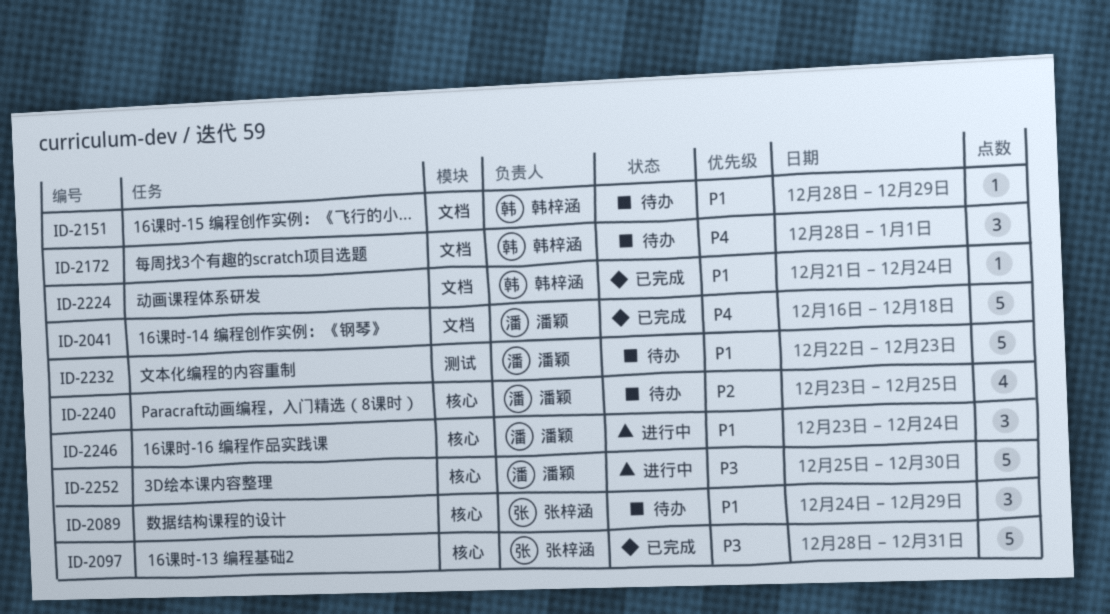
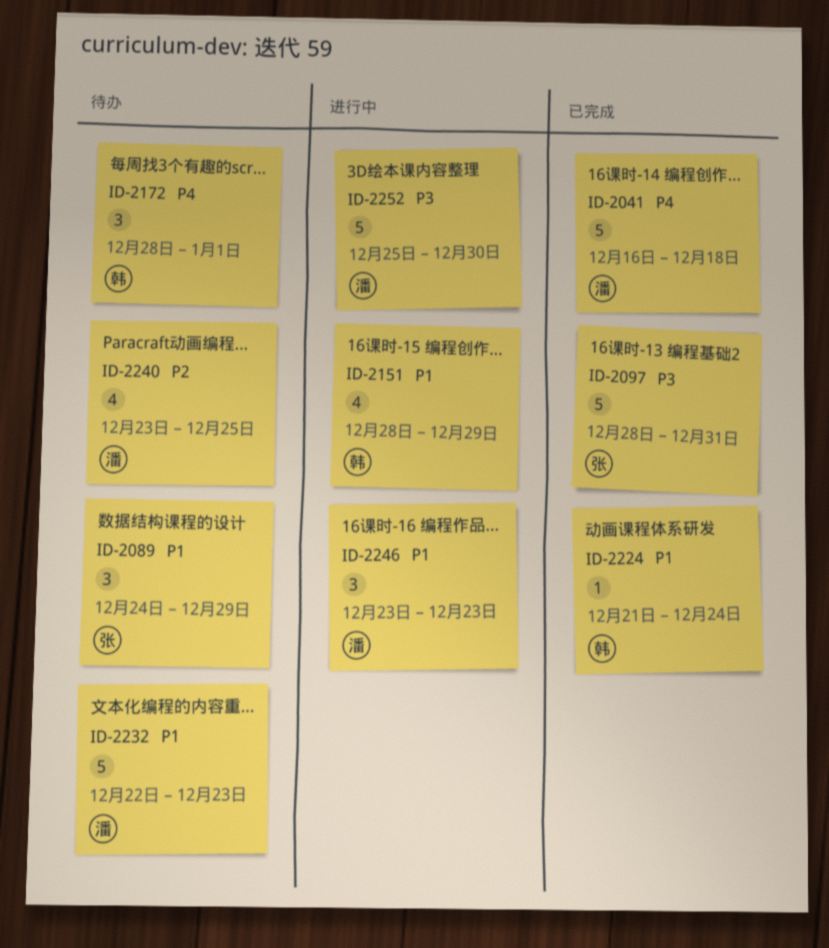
ID-2151, status: 待办 -> 进行中
ID-2151, estimate: 1 -> 4
ID-2246, due: Dec 24 -> Dec 23

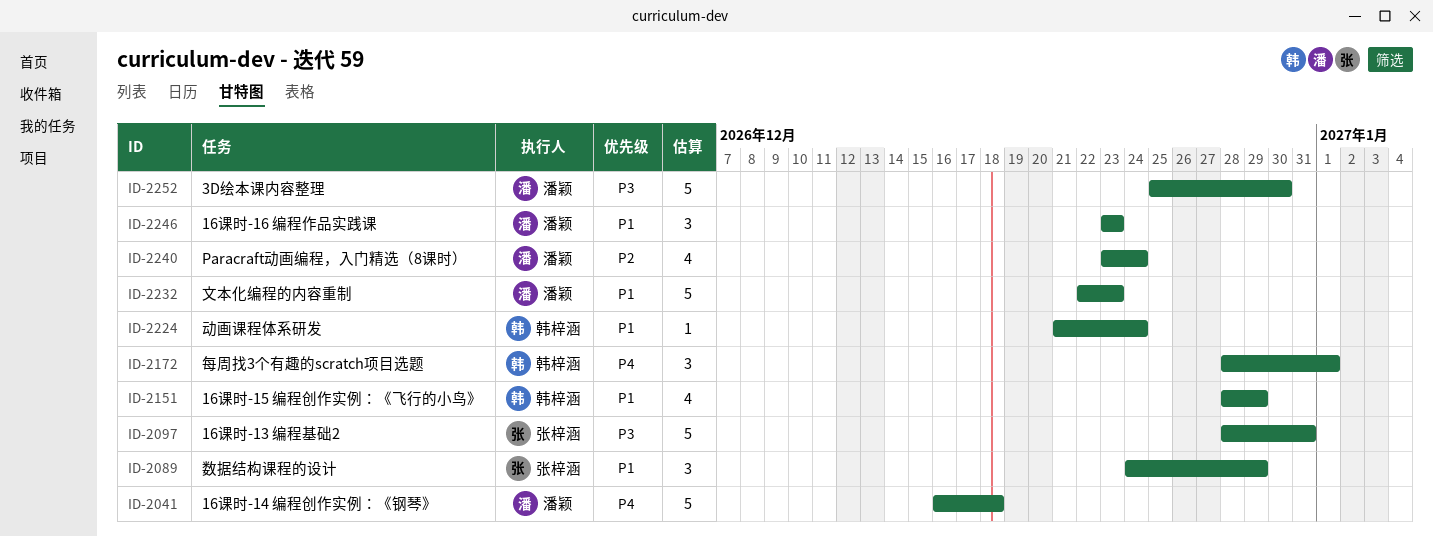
ID-2240, due: Dec 25 -> Dec 24

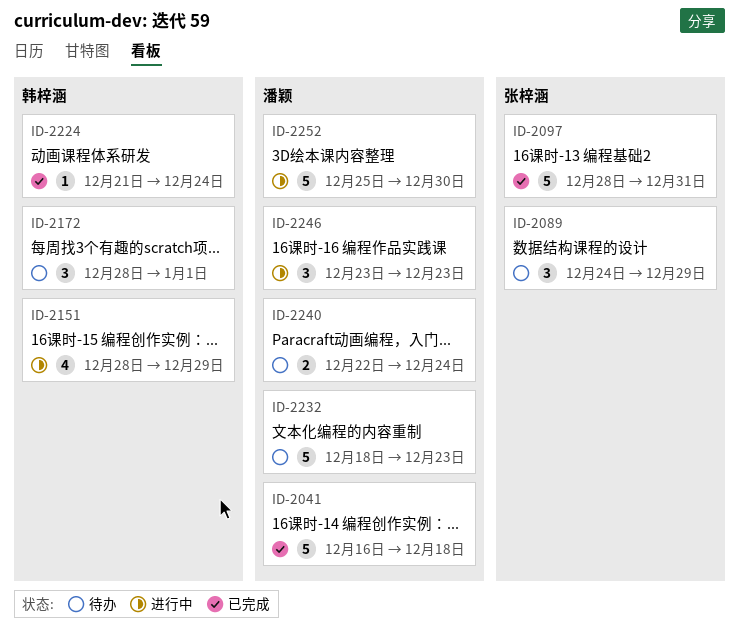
ID-2232, start: Dec 22 -> Dec 18
ID-2240, estimate: 4 -> 2
ID-2240, start: Dec 23 -> Dec 22

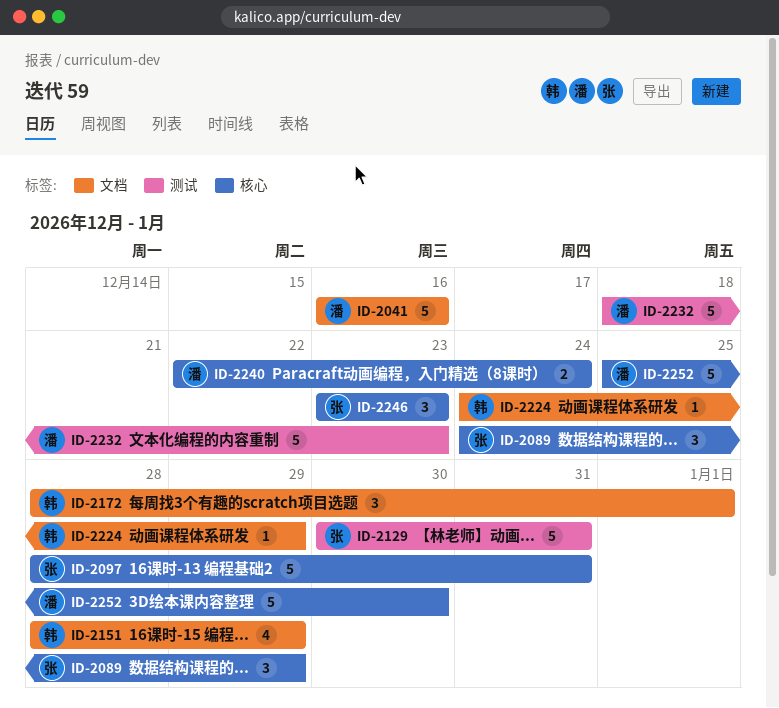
ID-2041, due: Dec 18 -> Dec 16
ID-2129: none -> present
ID-2224, start: Dec 21 -> Dec 24
ID-2224, due: Dec 24 -> Dec 29
ID-2246, owner: 潘颖 -> 张梓涵

